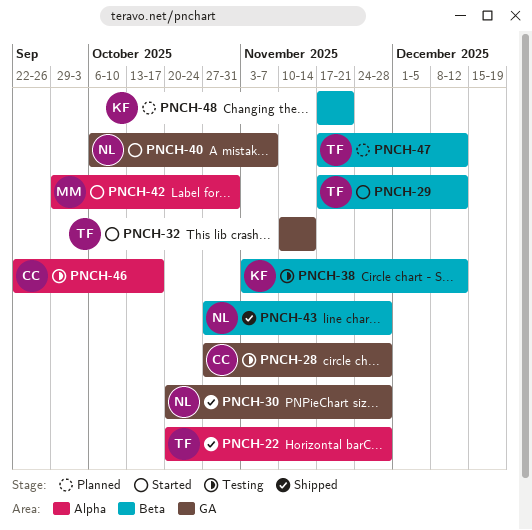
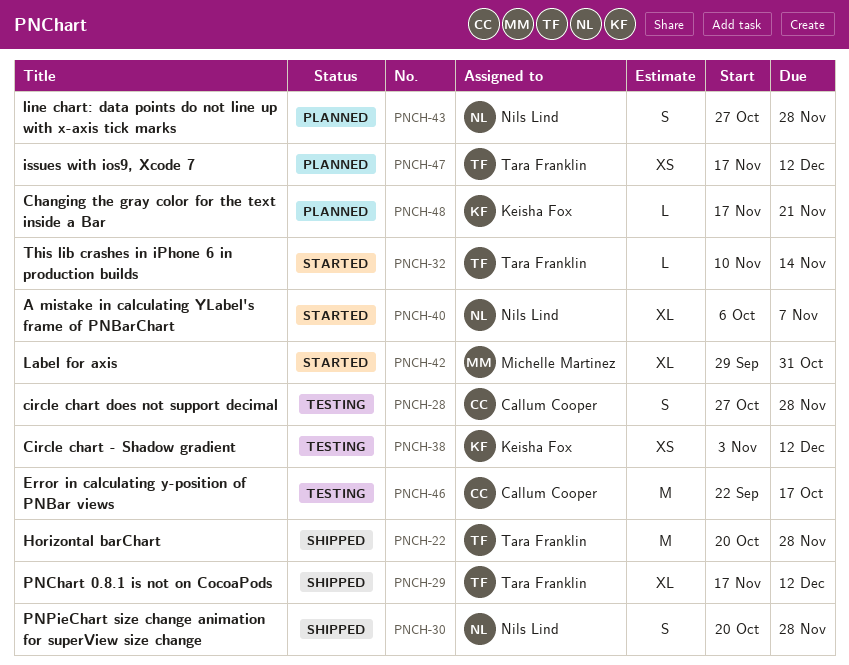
PNCH-29, status: Started -> Shipped
PNCH-43, status: Shipped -> Planned

